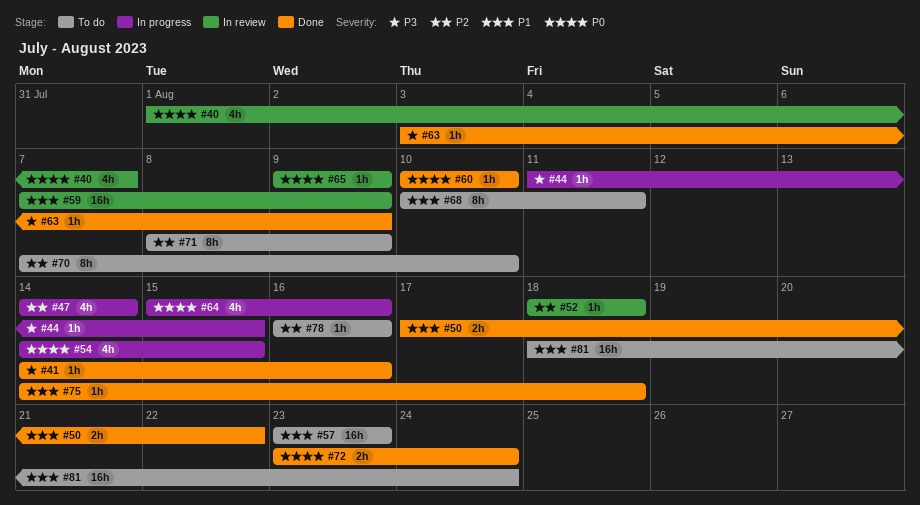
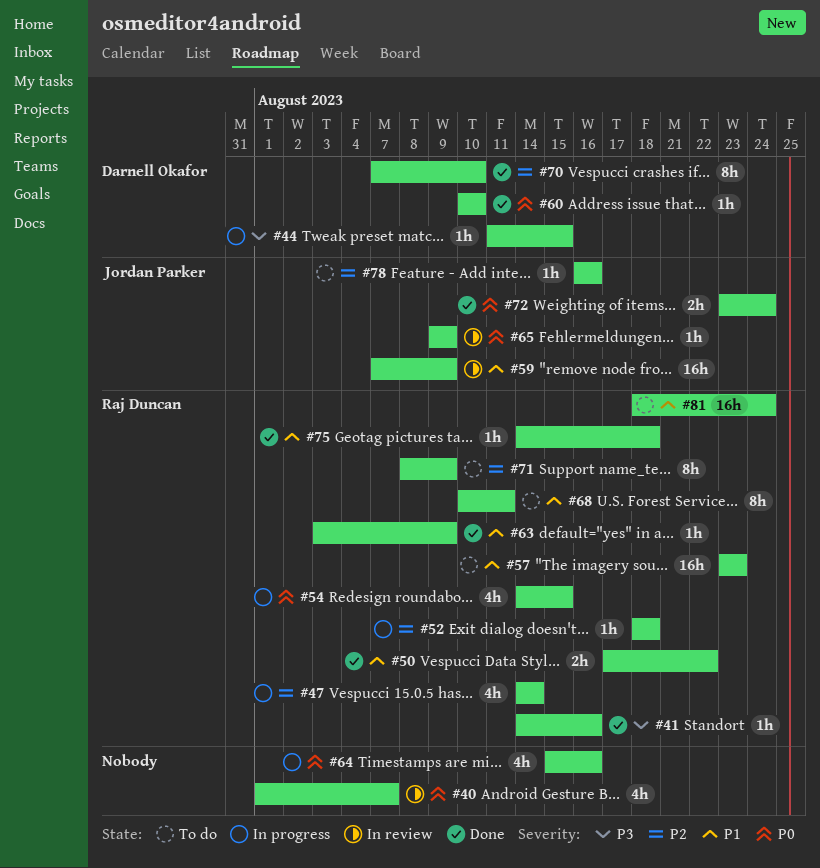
#52, status: In review -> In progress
#63, priority: P3 -> P1
#70, status: To do -> Done

